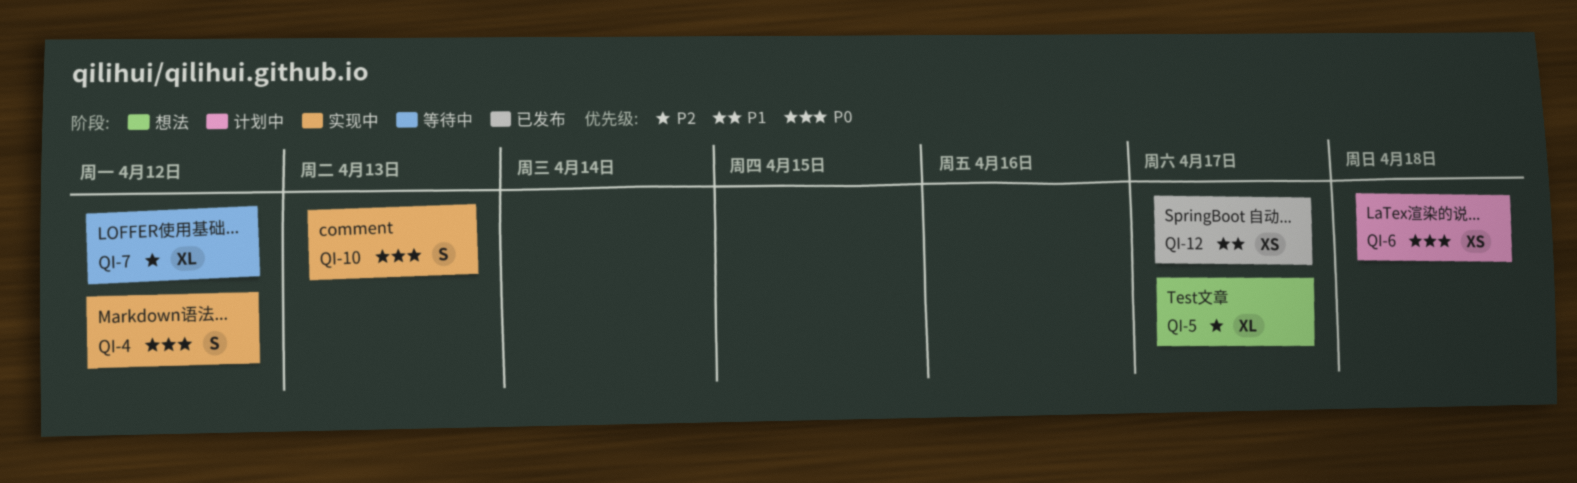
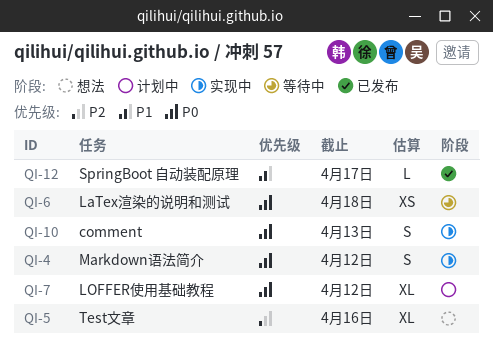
QI-5, due: Apr 17 -> Apr 16
QI-6, status: 计划中 -> 等待中
QI-7, status: 等待中 -> 计划中
QI-7, priority: P2 -> P0
QI-12, estimate: XS -> L

